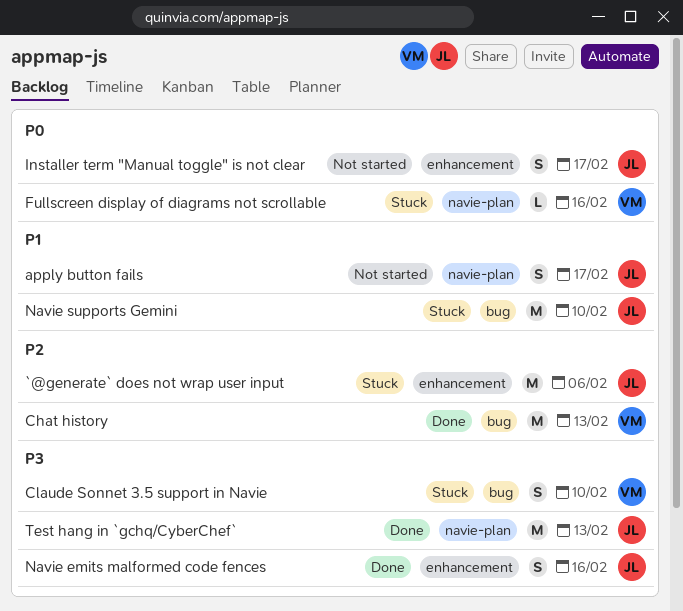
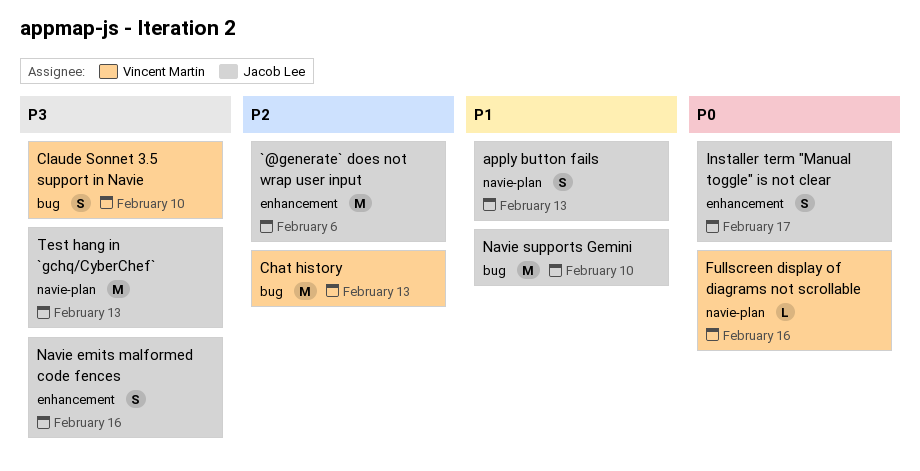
apply button fails, due: Feb 17 -> Feb 13

